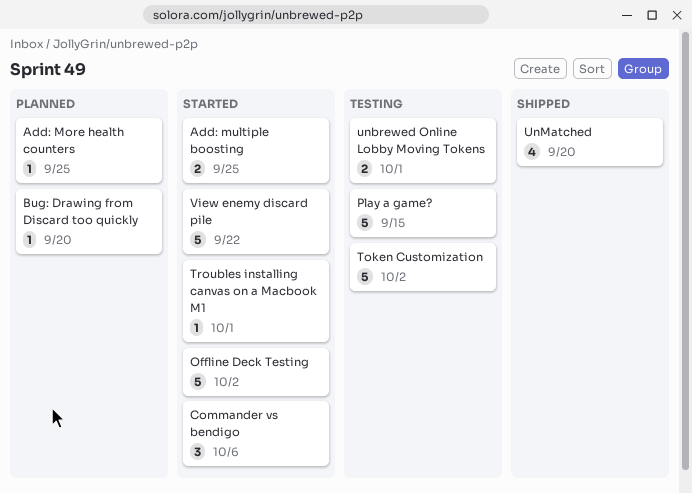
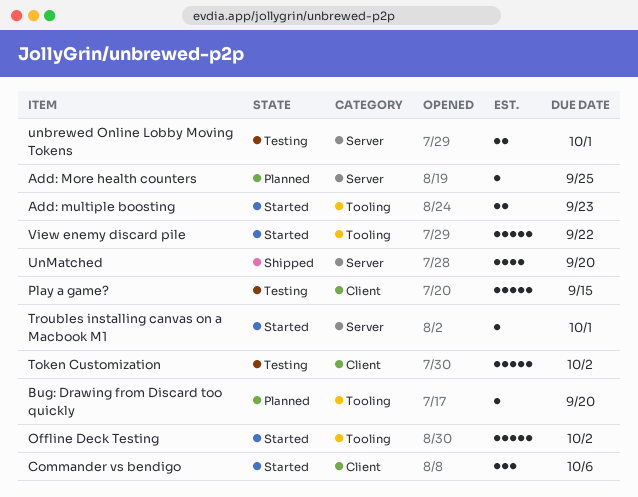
Add: multiple boosting, due: Sep 25 -> Sep 23

